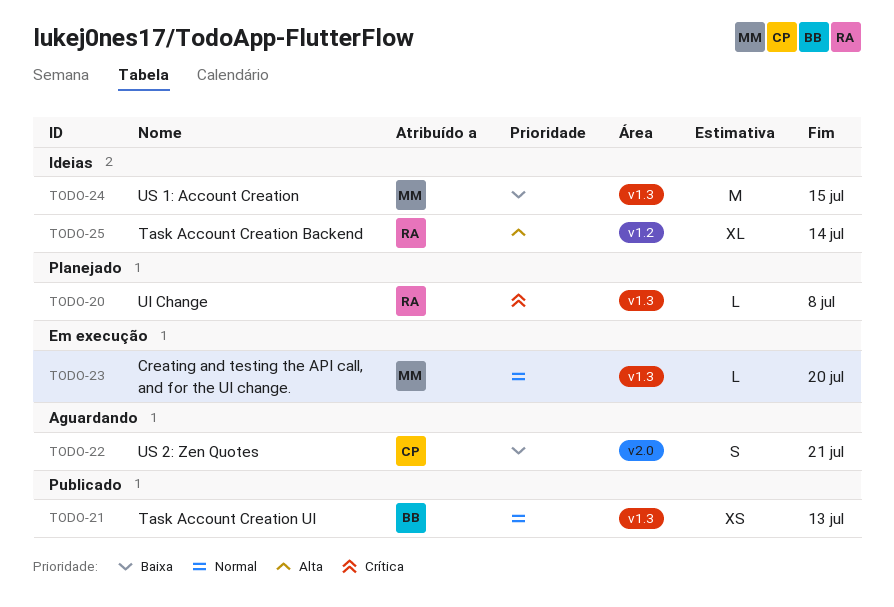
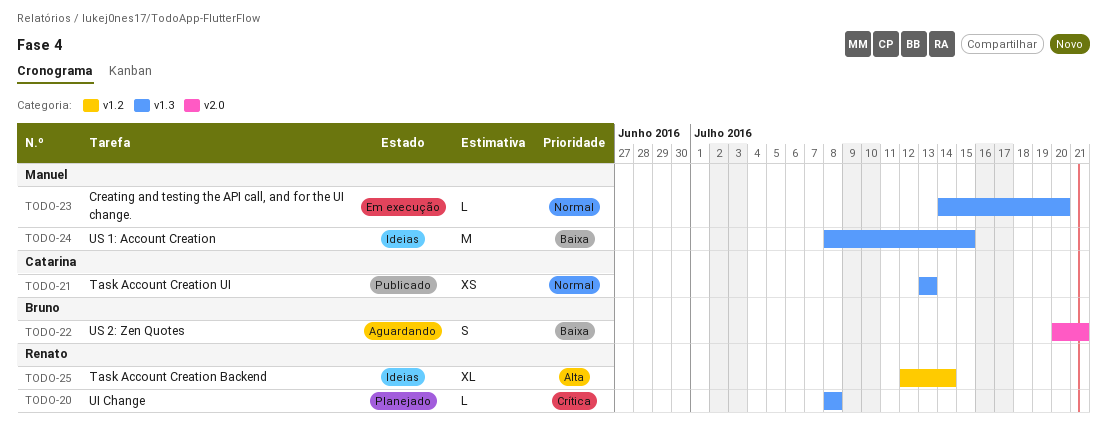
TODO-21, owner: Bruno -> Catarina
TODO-22, owner: Catarina -> Bruno

